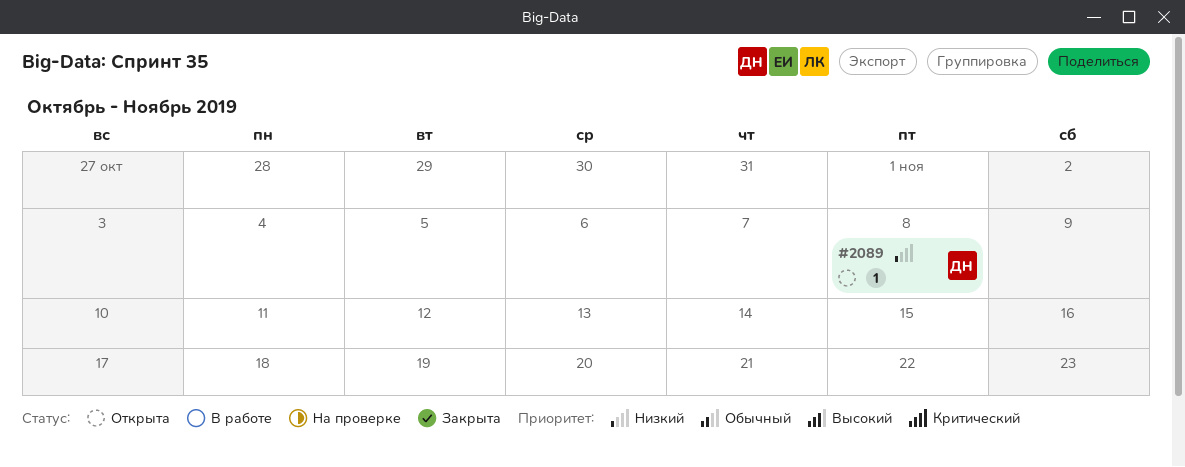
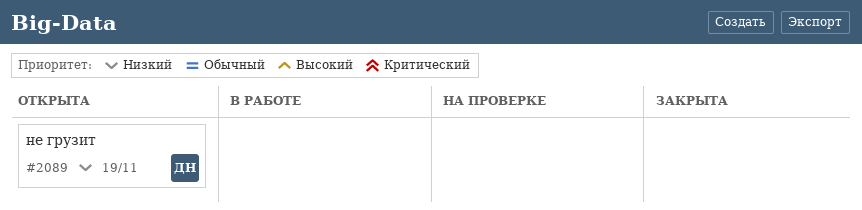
#2089, due: Nov 8 -> Nov 19

